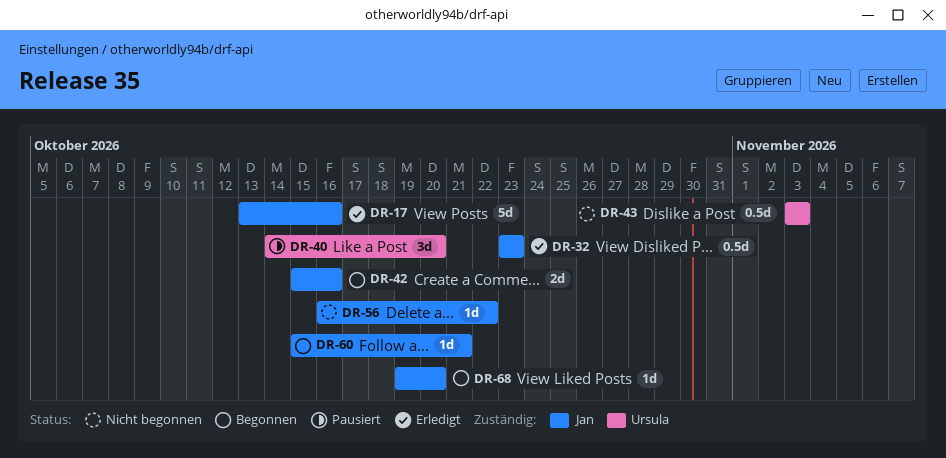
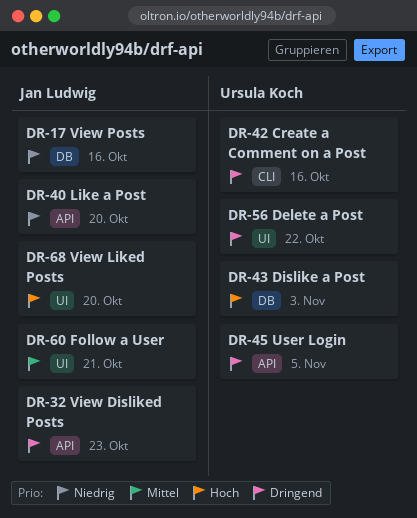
DR-40, owner: Ursula Koch -> Jan Ludwig
DR-42, owner: Jan Ludwig -> Ursula Koch
DR-45: none -> present
DR-56, owner: Jan Ludwig -> Ursula Koch

